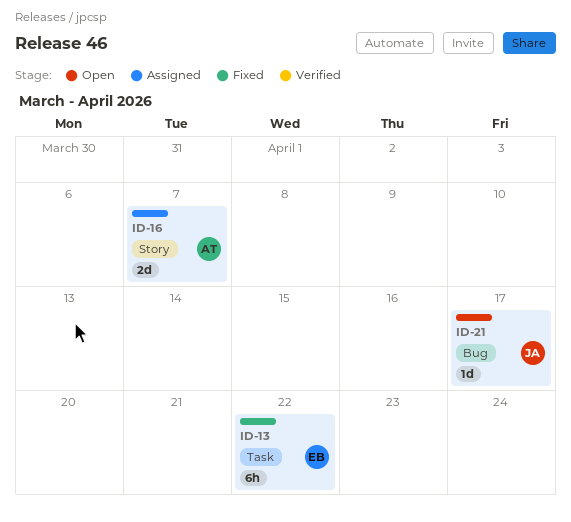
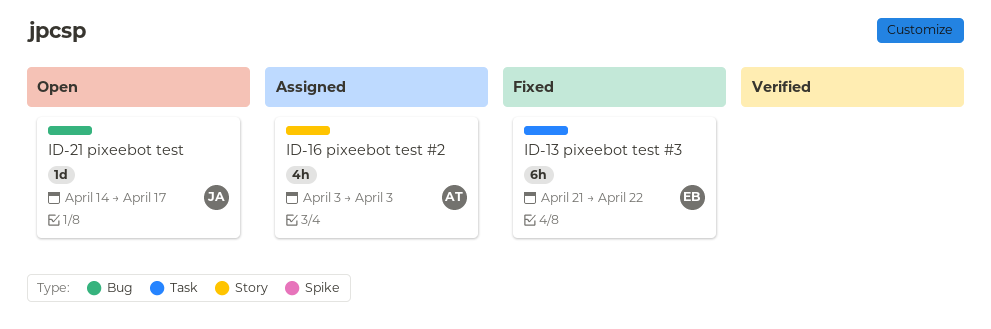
ID-16, estimate: 2d -> 4h
ID-16, due: Apr 7 -> Apr 3

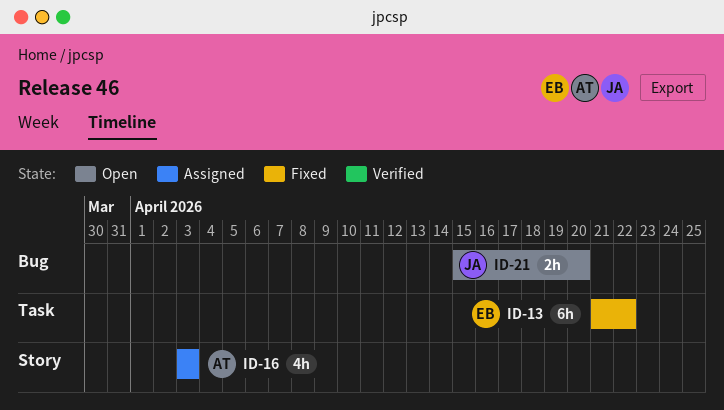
ID-21, estimate: 1d -> 2h
ID-21, start: Apr 14 -> Apr 15
ID-21, due: Apr 17 -> Apr 20

